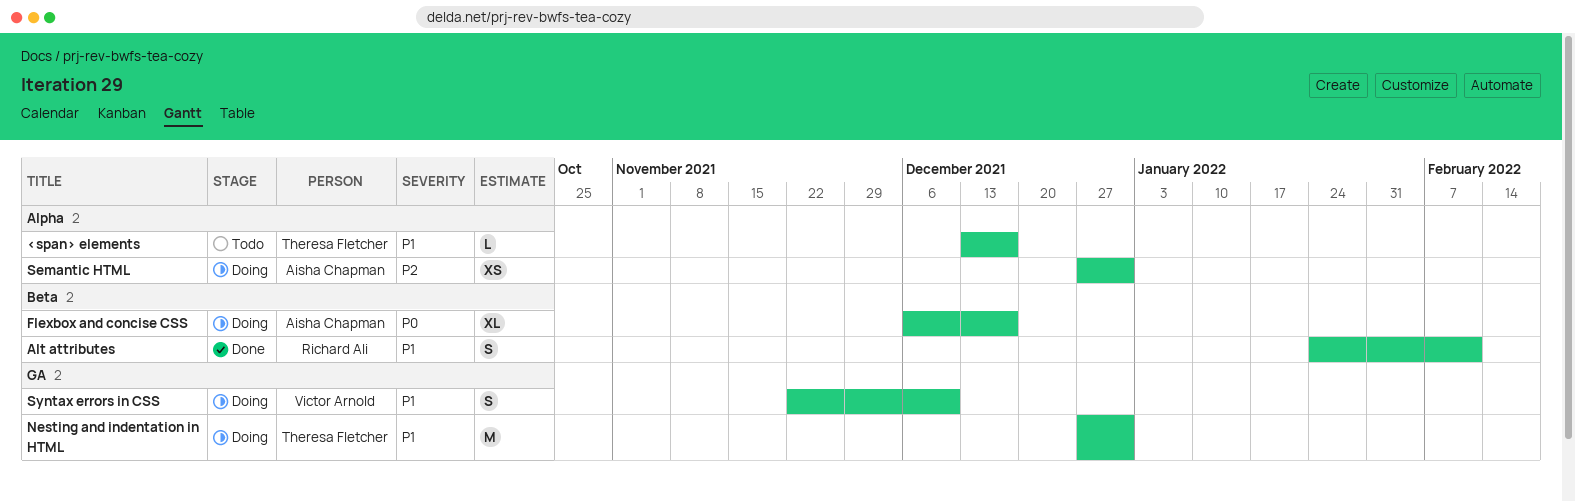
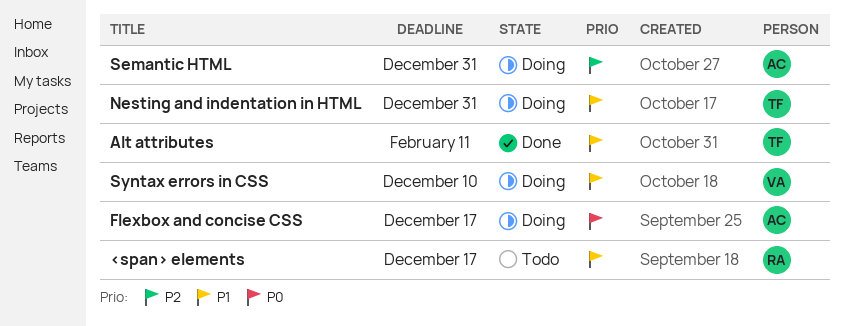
<span> elements, owner: Theresa Fletcher -> Richard Ali
Alt attributes, owner: Richard Ali -> Theresa Fletcher

